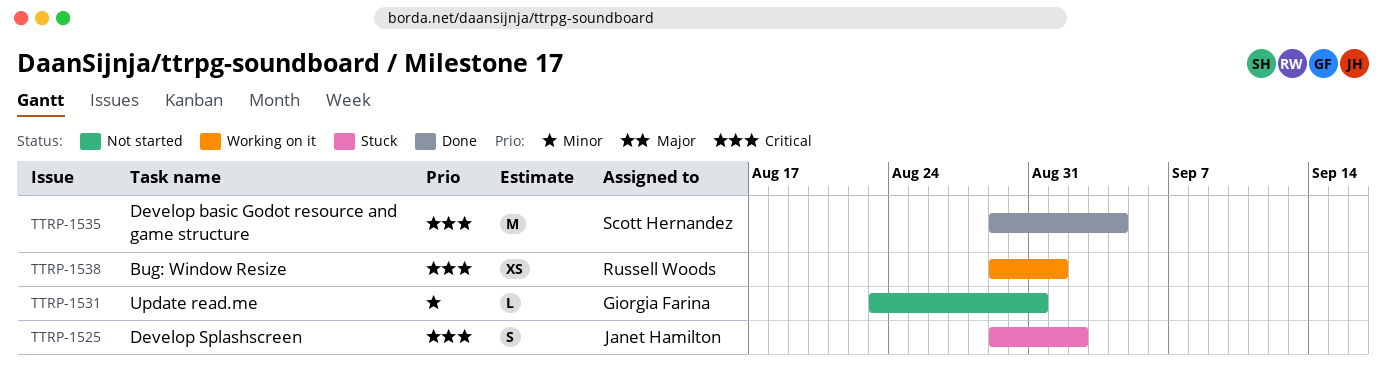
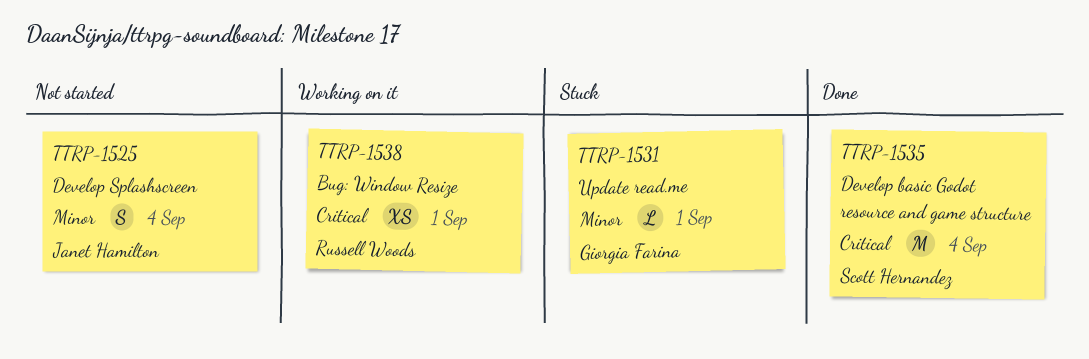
TTRP-1525, status: Stuck -> Not started
TTRP-1525, priority: Critical -> Minor
TTRP-1525, due: Sep 2 -> Sep 4
TTRP-1531, status: Not started -> Stuck
TTRP-1531, due: Aug 31 -> Sep 1

